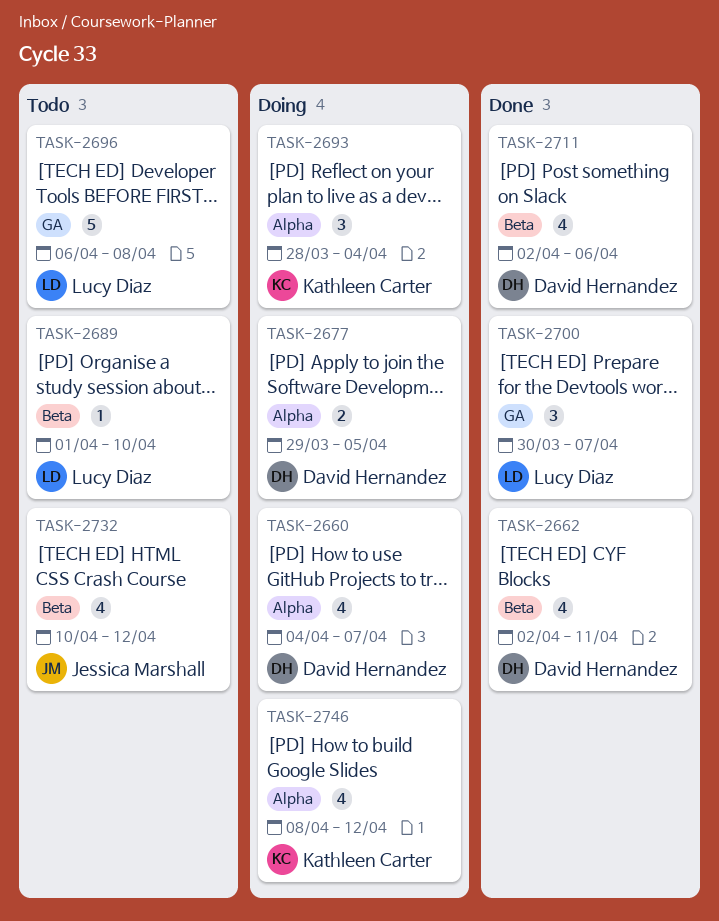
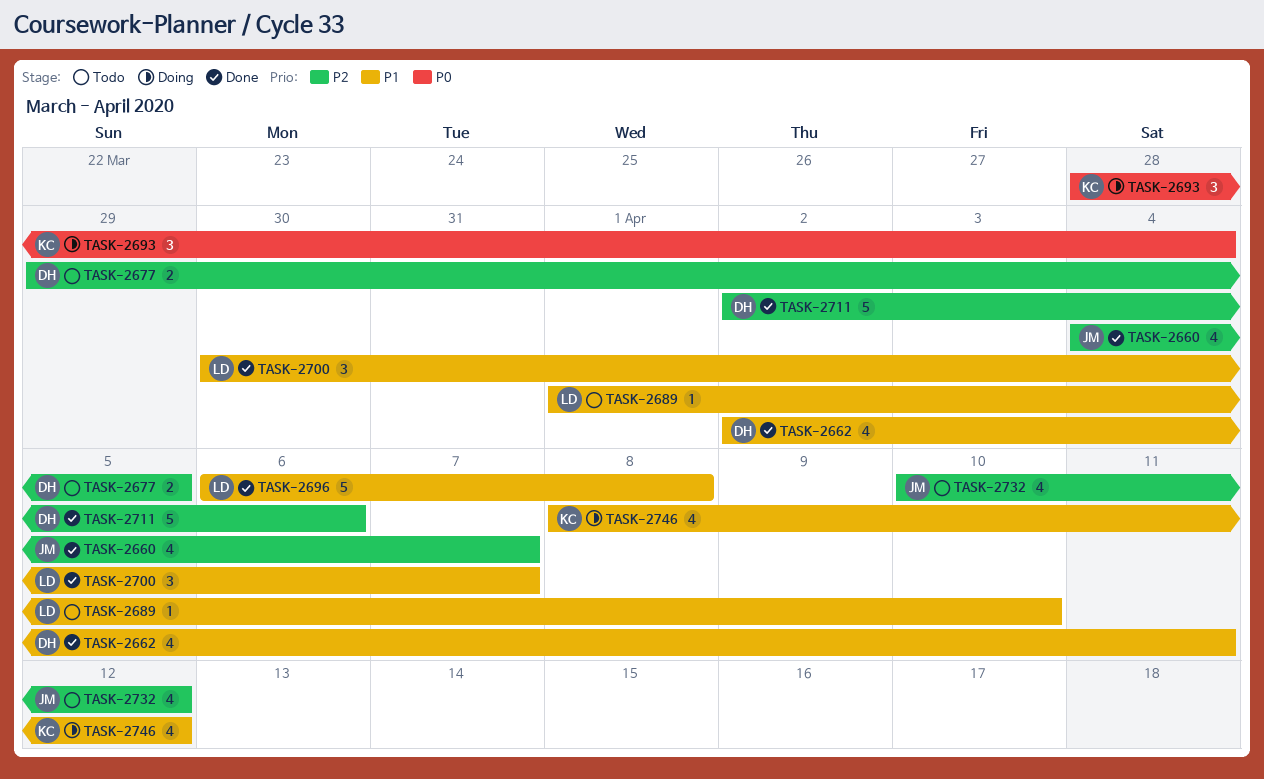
TASK-2660, status: Doing -> Done
TASK-2660, owner: David Hernandez -> Jessica Marshall
TASK-2677, status: Doing -> Todo
TASK-2696, status: Todo -> Done
TASK-2711, estimate: 4 -> 5

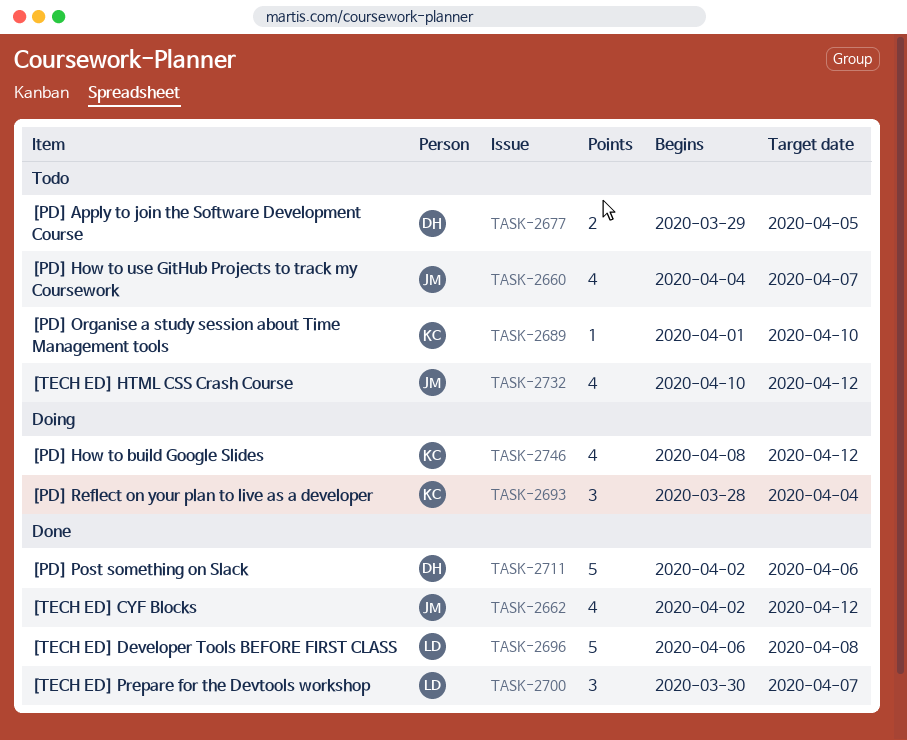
TASK-2660, status: Done -> Todo
TASK-2662, owner: DH -> JM
TASK-2662, due: Apr 11 -> Apr 12
TASK-2689, owner: LD -> KC

